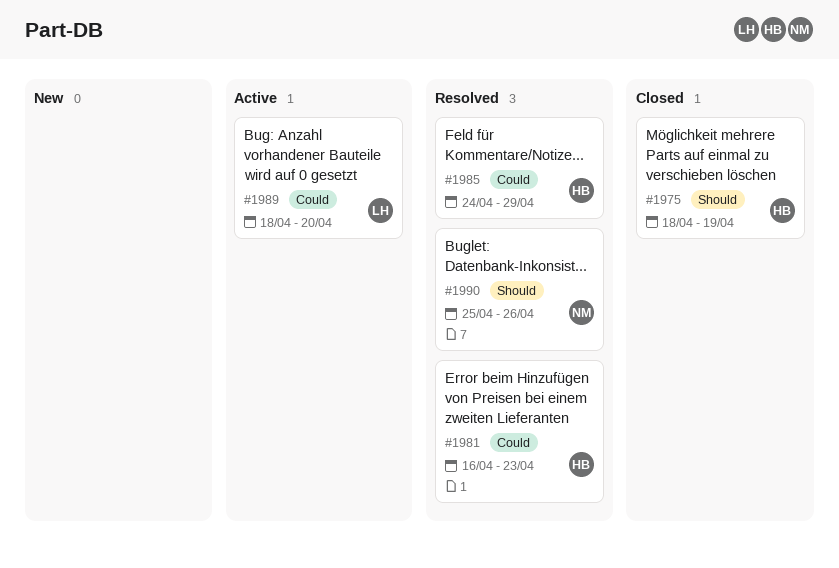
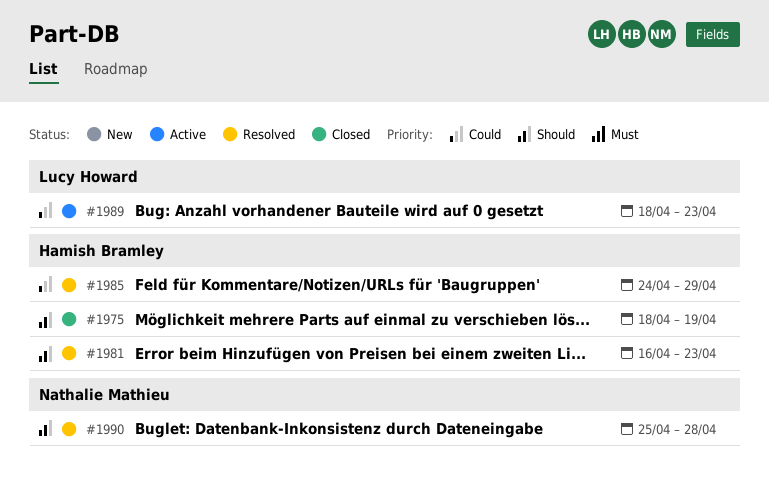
#1981, priority: Could -> Should
#1989, due: Apr 20 -> Apr 23
#1990, due: Apr 26 -> Apr 28

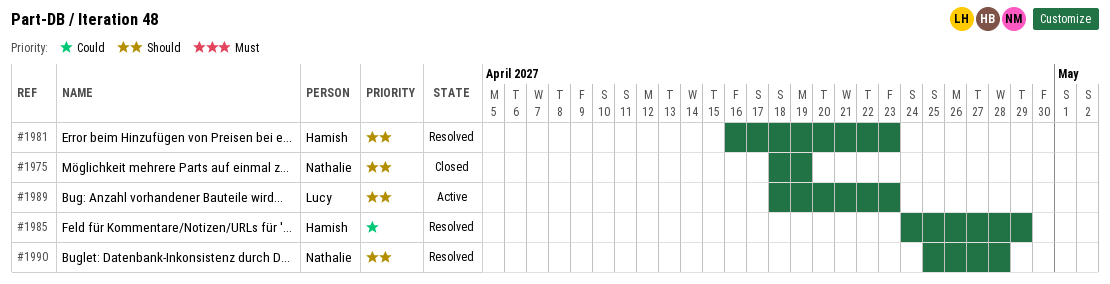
#1975, owner: Hamish Bramley -> Nathalie Mathieu
#1989, priority: Could -> Should

